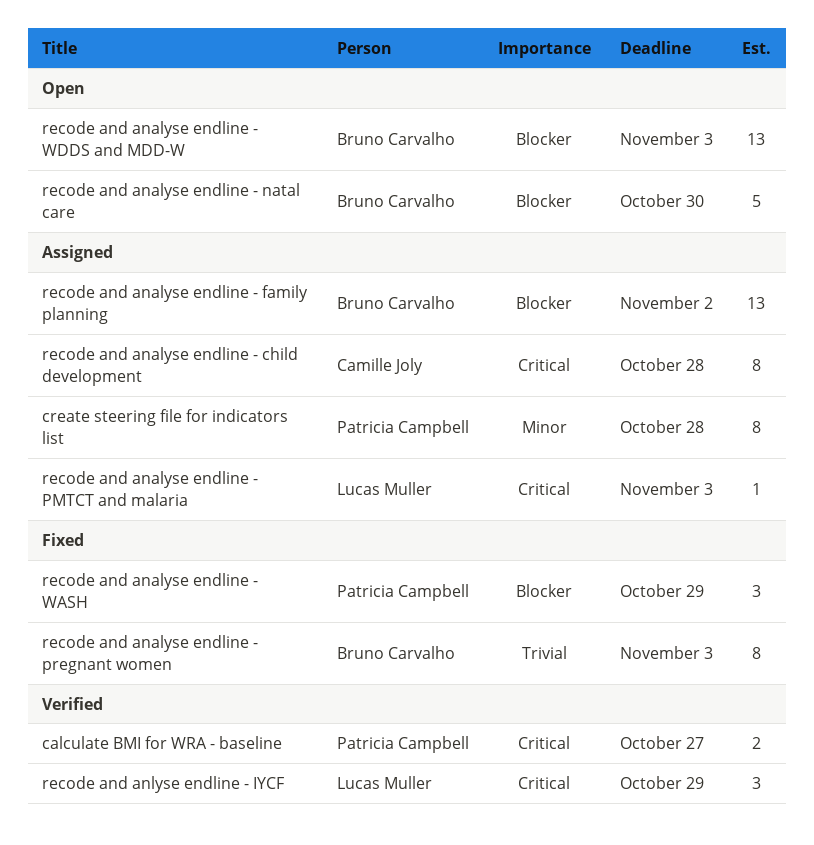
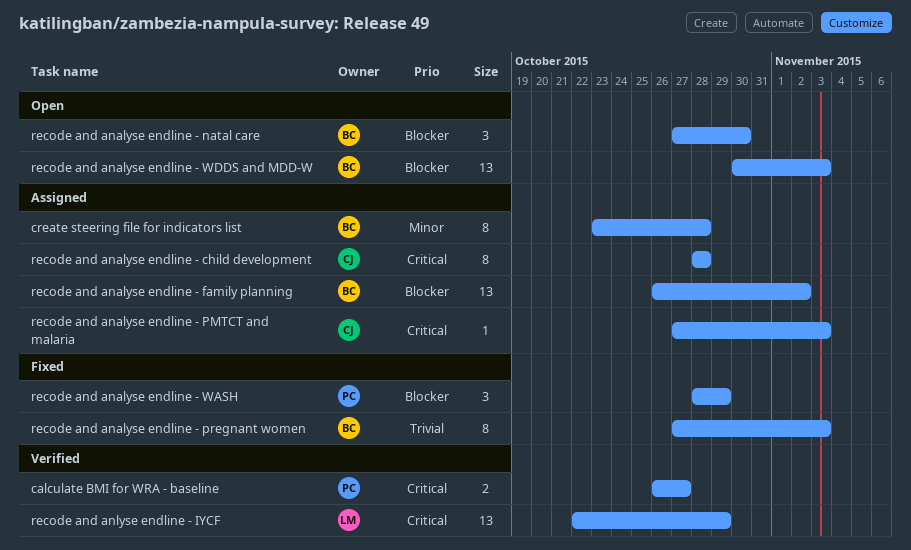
create steering file for indicators list, owner: Patricia Campbell -> Bruno Carvalho
recode and analyse endline - natal care, estimate: 5 -> 3
recode and analyse endline - PMTCT and malaria, owner: Lucas Muller -> Camille Joly
recode and anlyse endline - IYCF, estimate: 3 -> 13

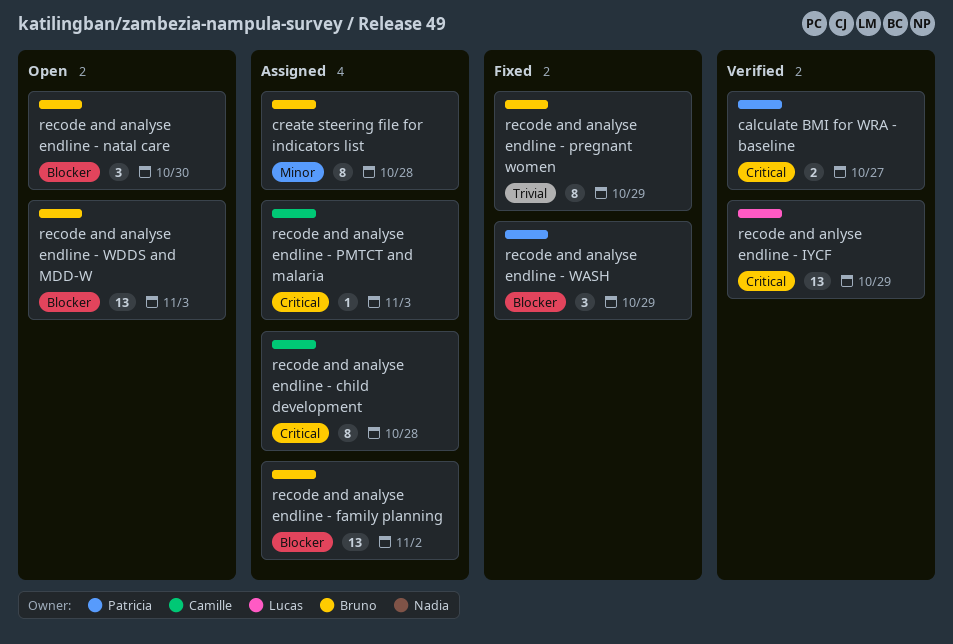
recode and analyse endline - pregnant women, due: Nov 3 -> Oct 29

